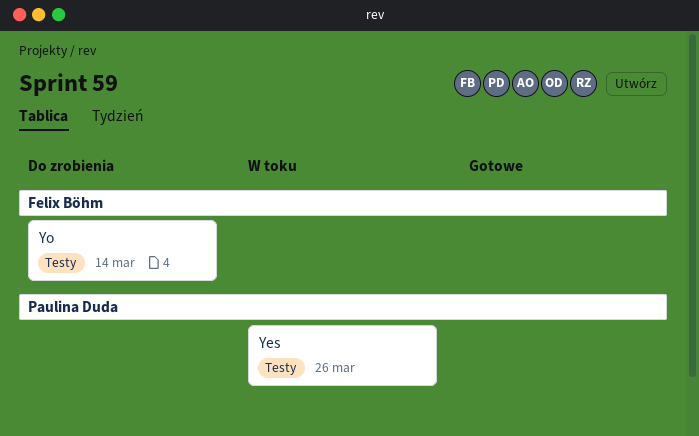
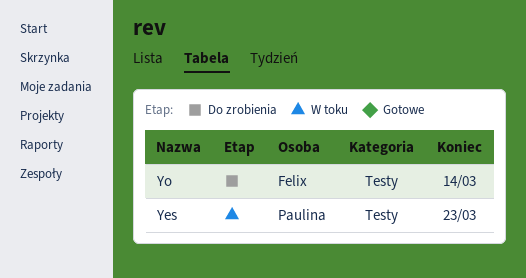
Yes, due: Mar 26 -> Mar 23

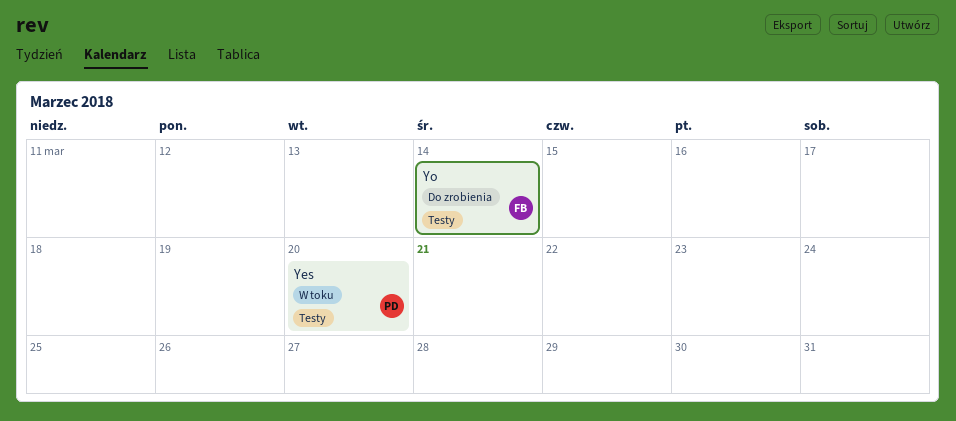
Yes, due: Mar 23 -> Mar 20

